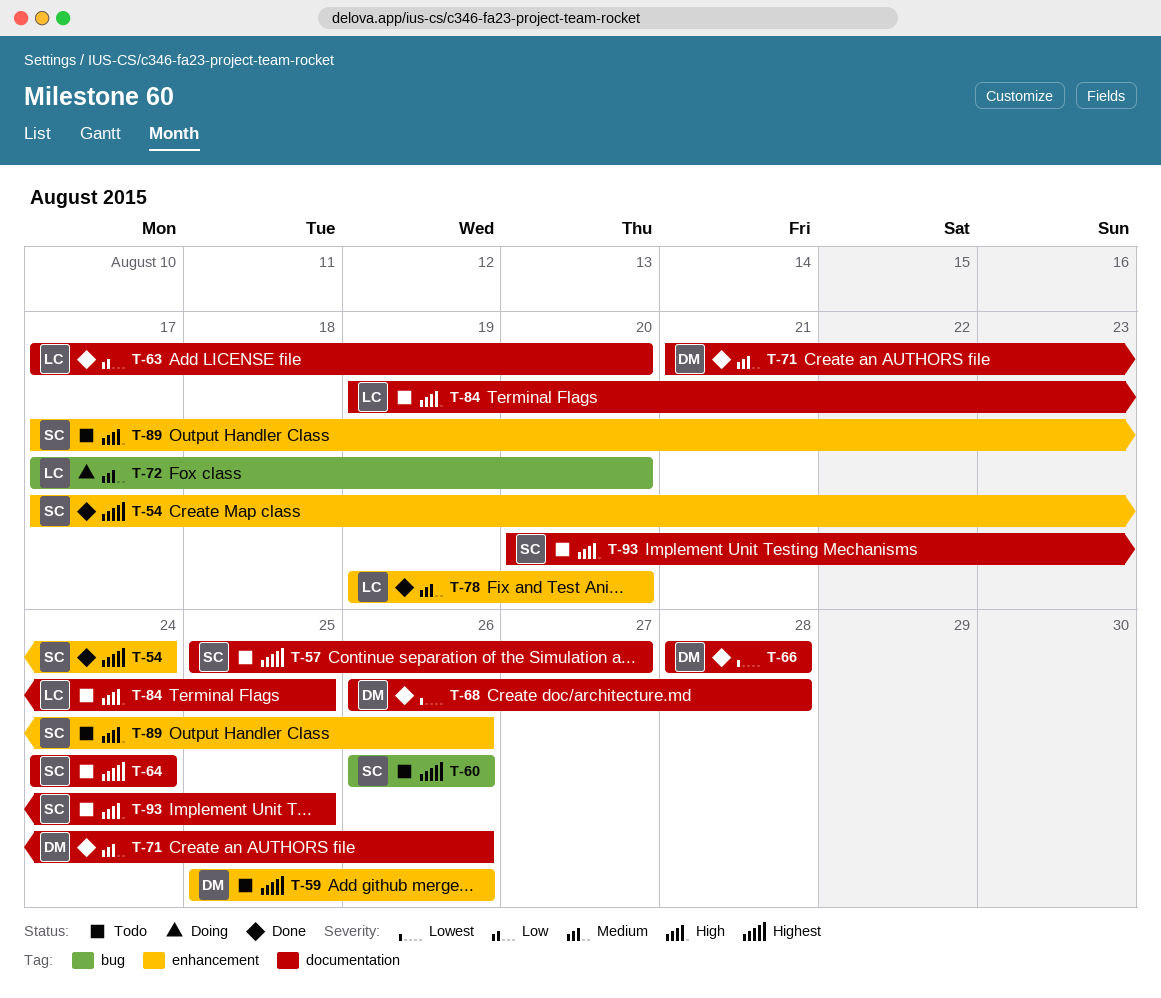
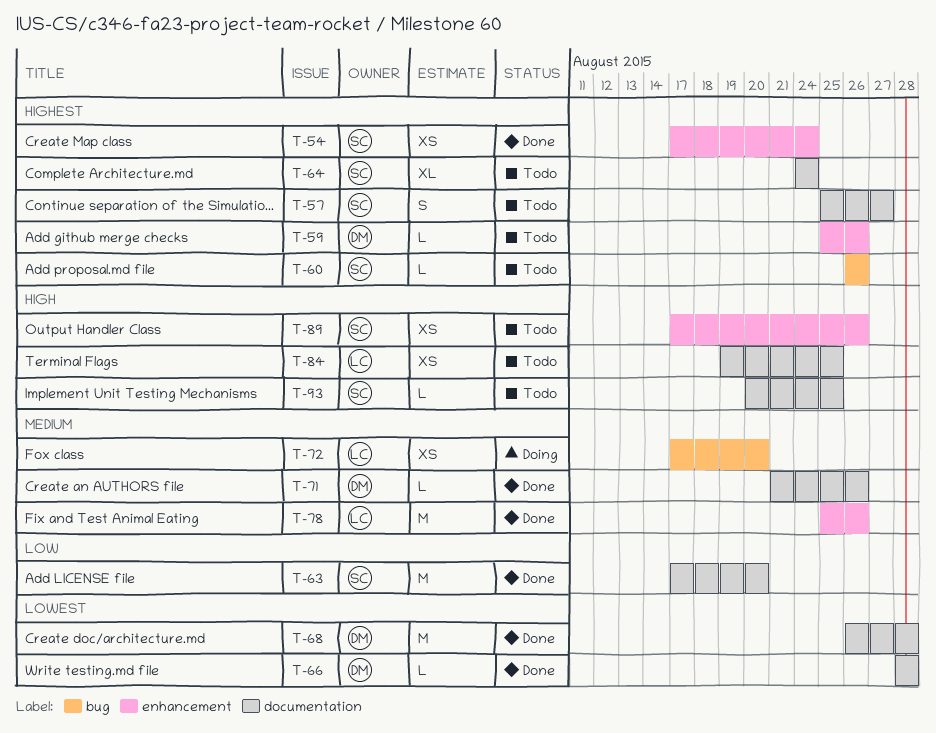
T-63, owner: LC -> SC
T-78, start: Aug 19 -> Aug 25
T-78, due: Aug 20 -> Aug 26

